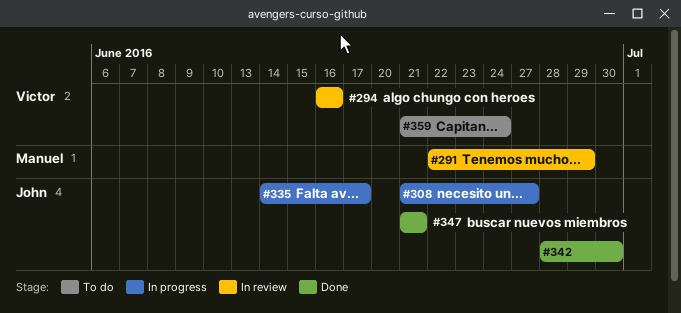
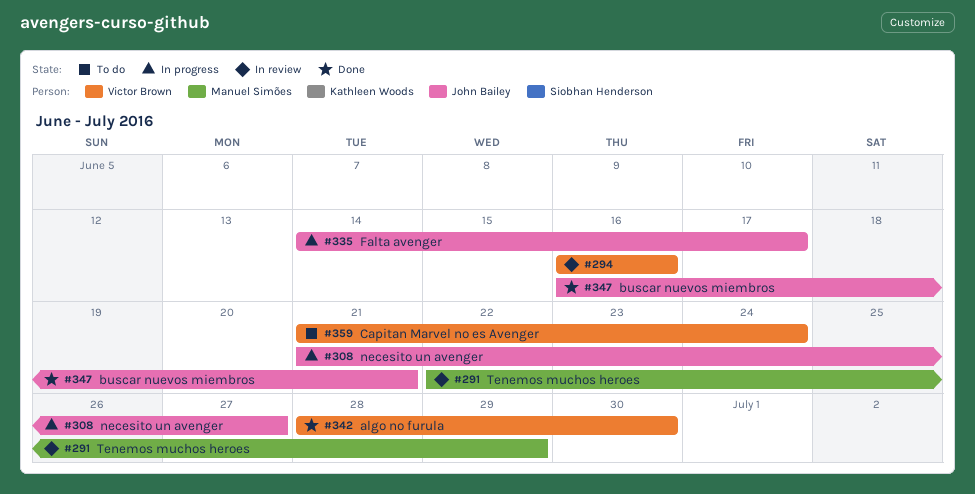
#342, owner: John Bailey -> Victor Brown
#347, start: Jun 21 -> Jun 16

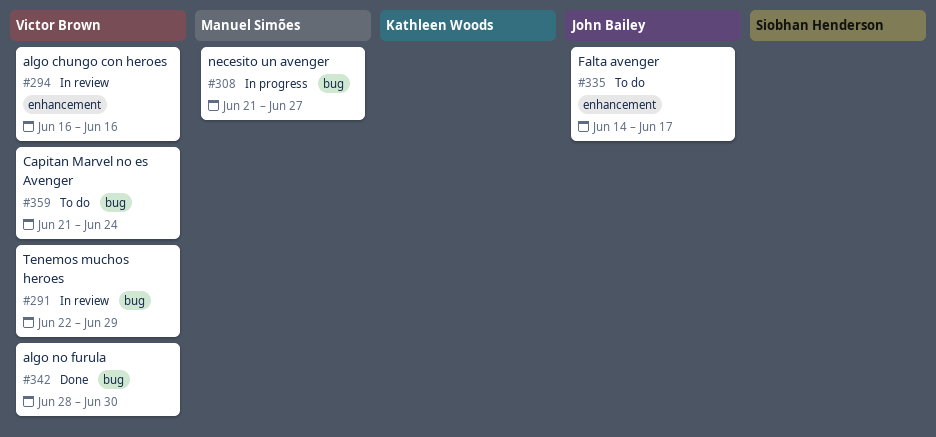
#291, owner: Manuel Simões -> Victor Brown
#308, owner: John Bailey -> Manuel Simões
#335, status: In progress -> To do
#347: present -> none

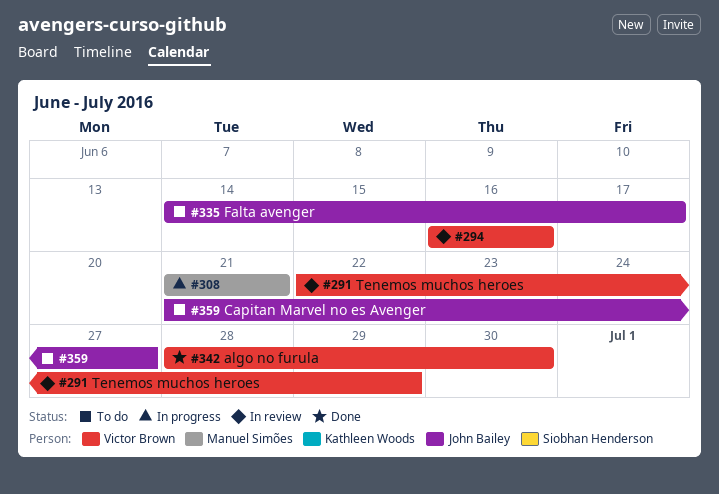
#308, due: Jun 27 -> Jun 21
#359, owner: Victor Brown -> John Bailey
#359, due: Jun 24 -> Jun 27

